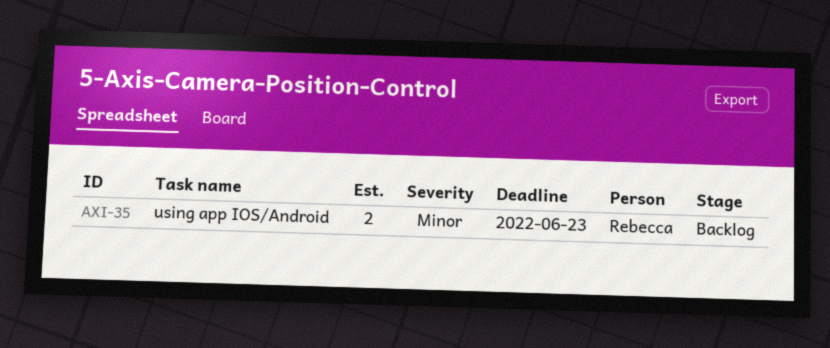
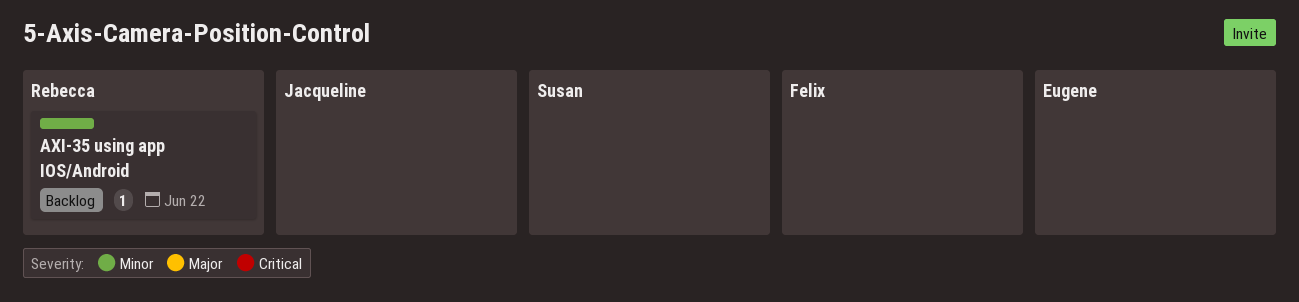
AXI-35, estimate: 2 -> 1
AXI-35, due: Jun 23 -> Jun 22

